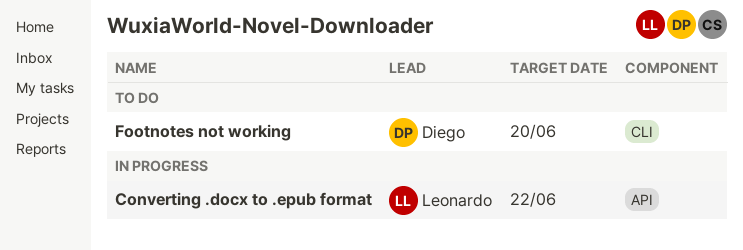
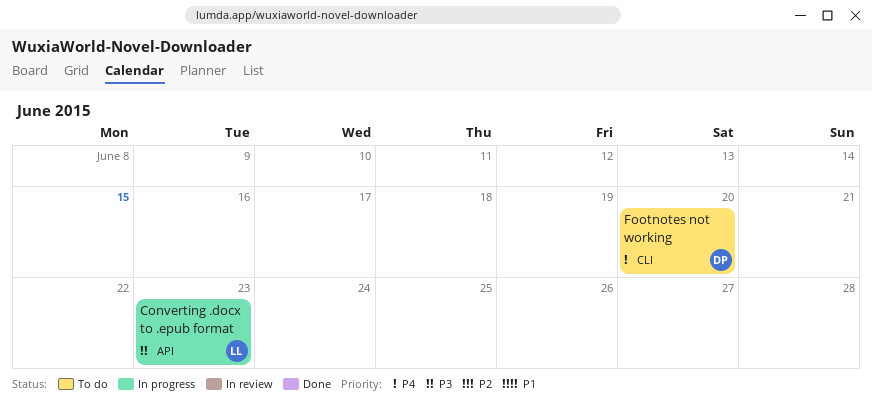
Converting .docx to .epub format, due: Jun 22 -> Jun 23

